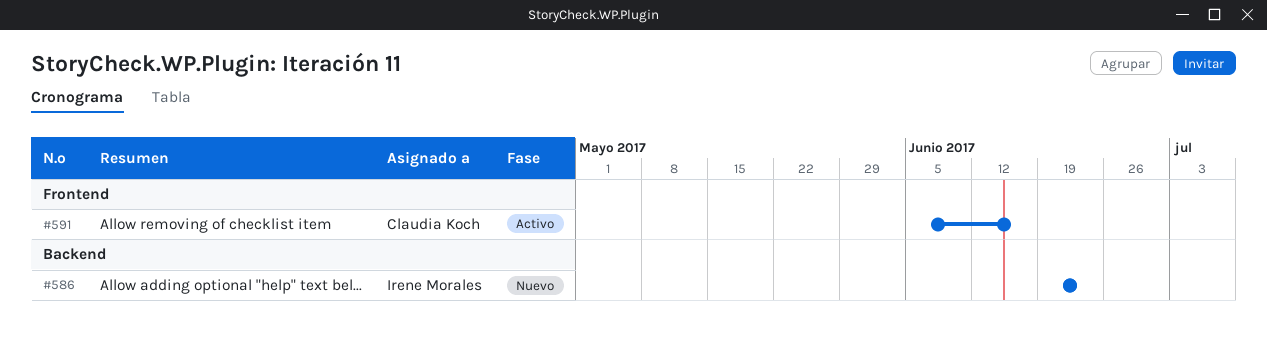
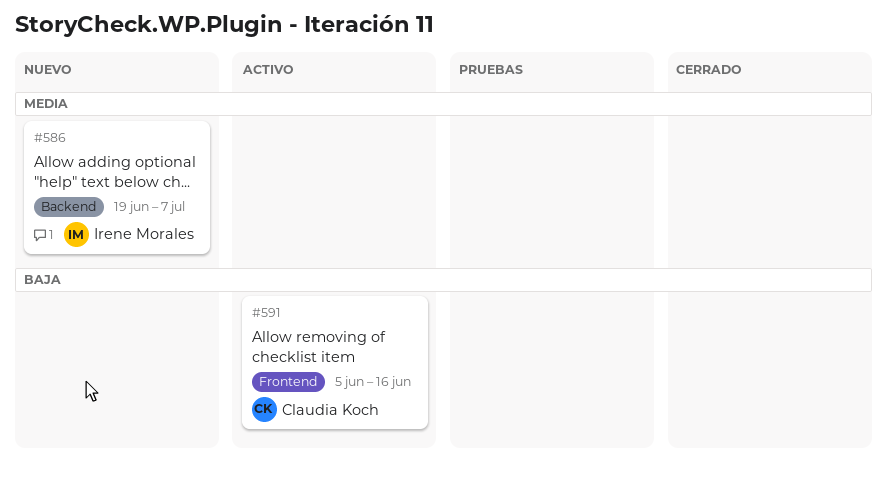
#586, due: Jun 23 -> Jul 7

